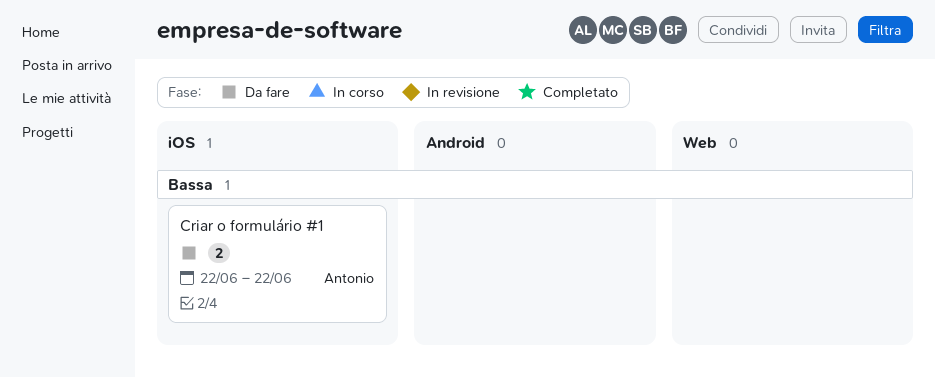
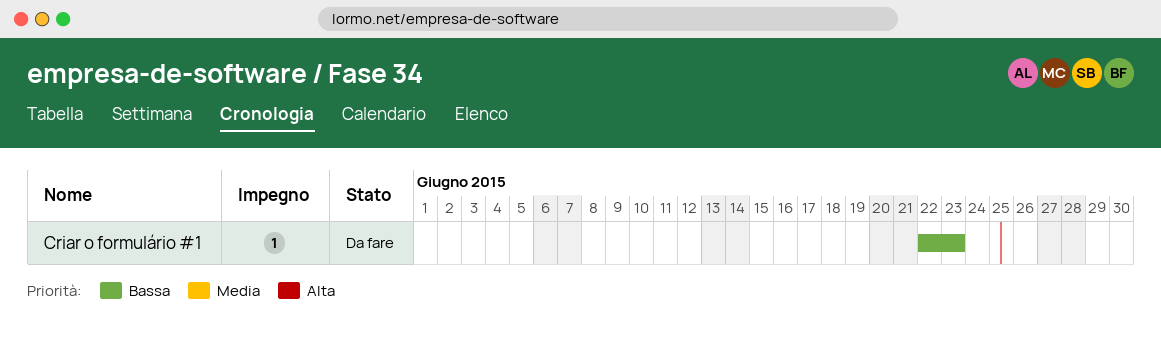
Criar o formulário #1, estimate: 2 -> 1
Criar o formulário #1, due: Jun 22 -> Jun 23

